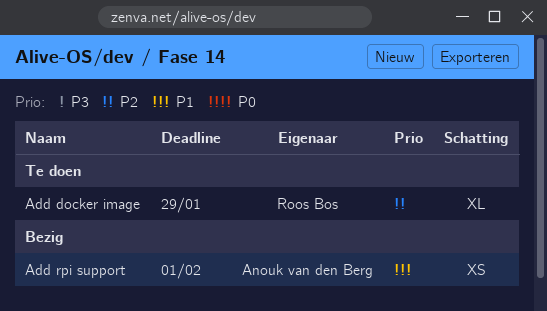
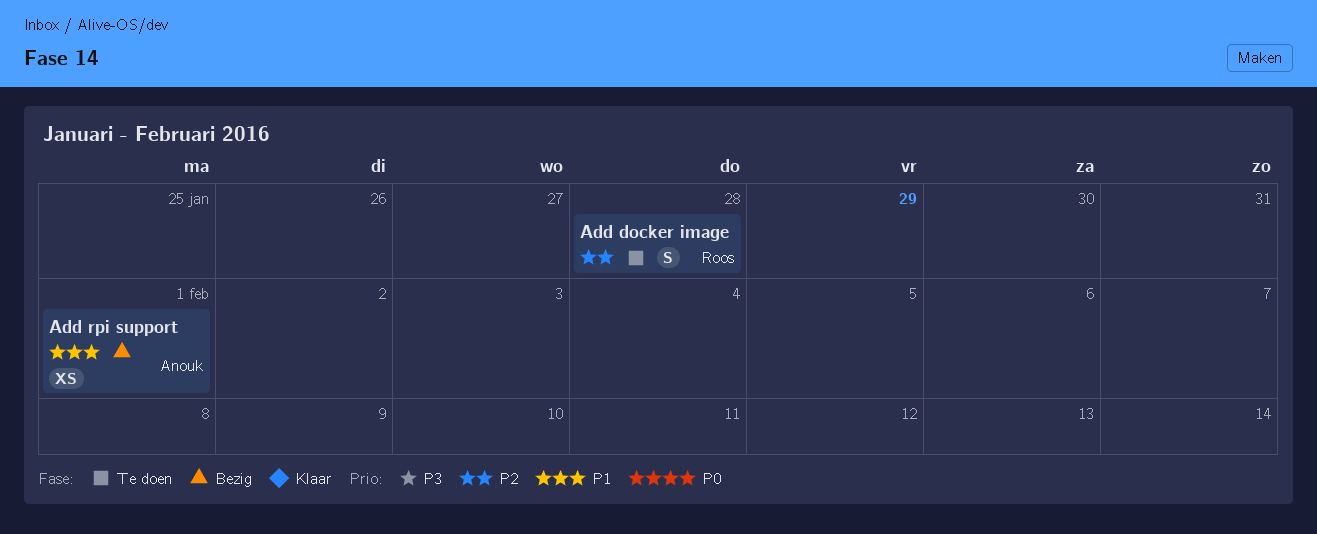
Add docker image, estimate: XL -> S
Add docker image, due: Jan 29 -> Jan 28

